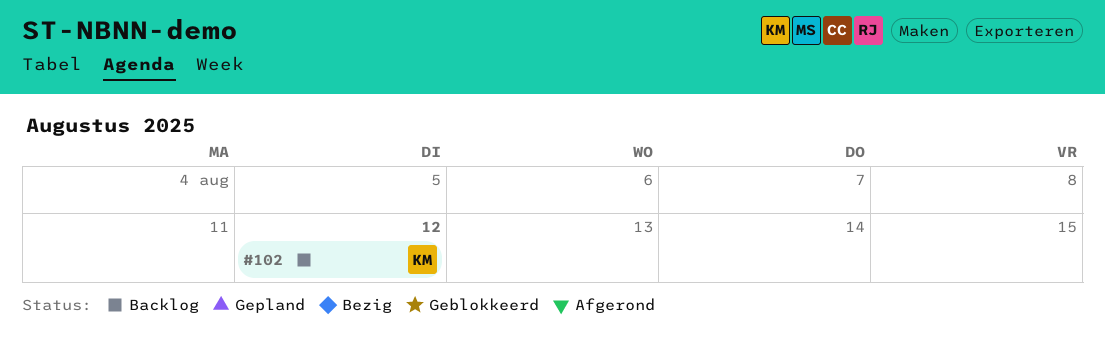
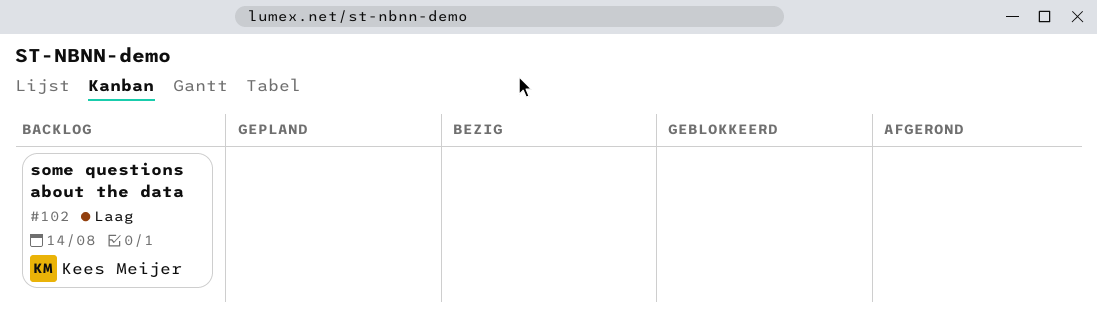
#102, due: Aug 12 -> Aug 14

